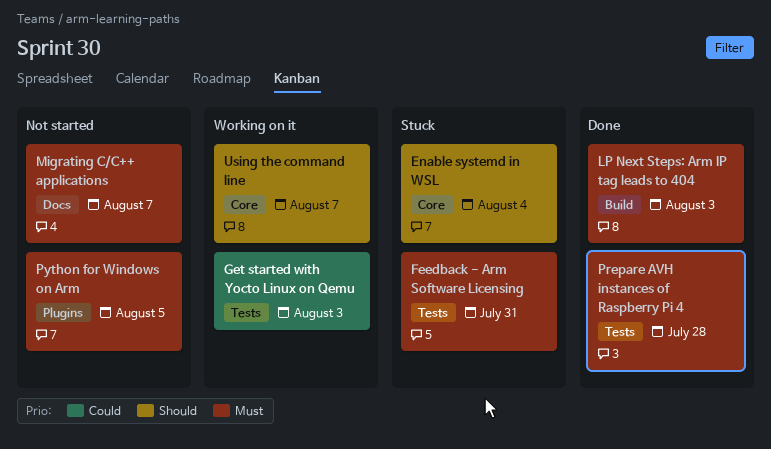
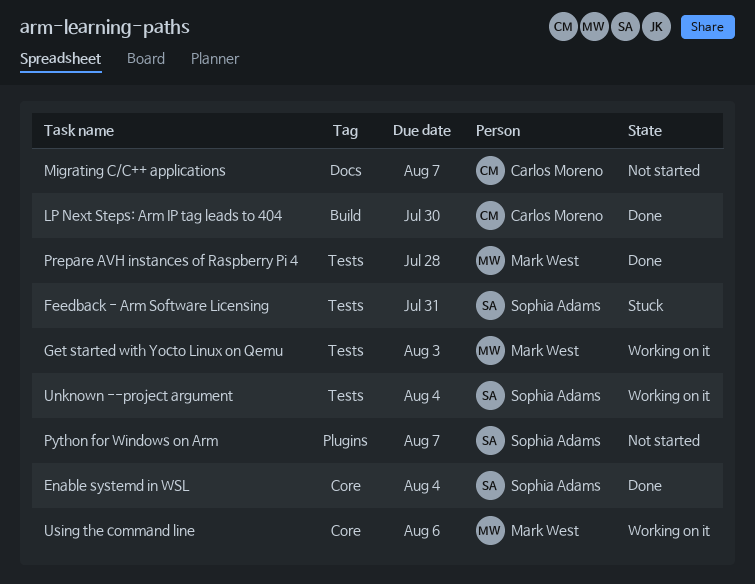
Enable systemd in WSL, status: Stuck -> Done
LP Next Steps: Arm IP tag leads to 404, due: Aug 3 -> Jul 30
Python for Windows on Arm, due: Aug 5 -> Aug 7
Unknown --project argument: none -> present
Using the command line, due: Aug 7 -> Aug 6

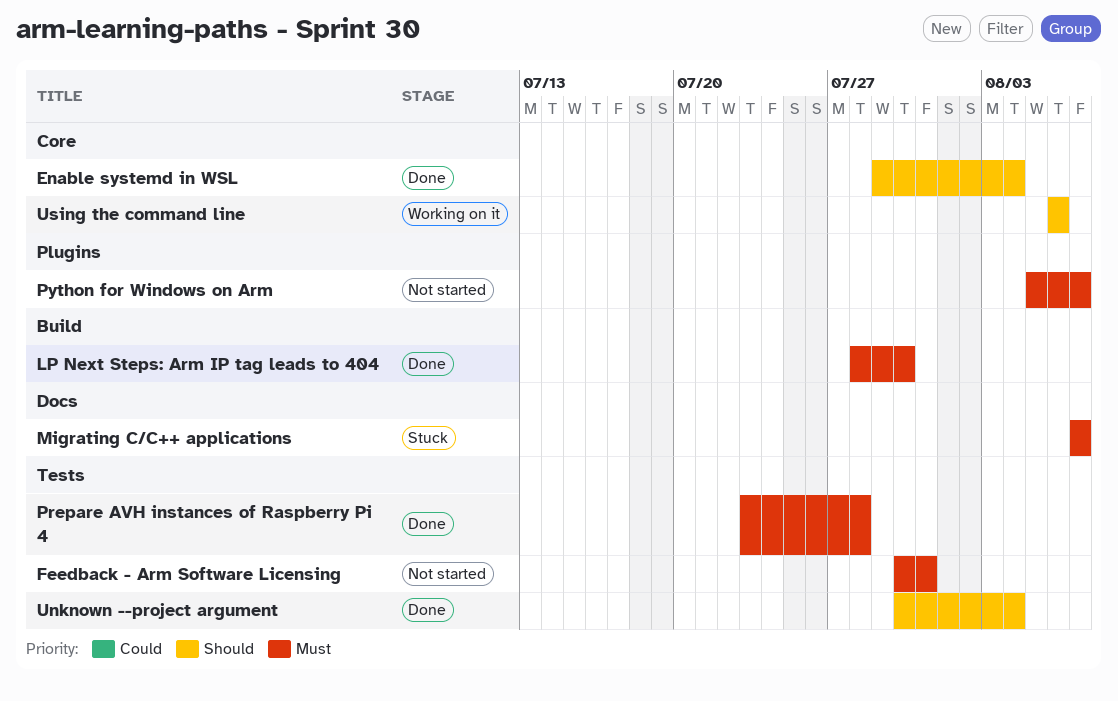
Feedback - Arm Software Licensing, status: Stuck -> Not started
Get started with Yocto Linux on Qemu: present -> none
Migrating C/C++ applications, status: Not started -> Stuck
Unknown --project argument, status: Working on it -> Done

